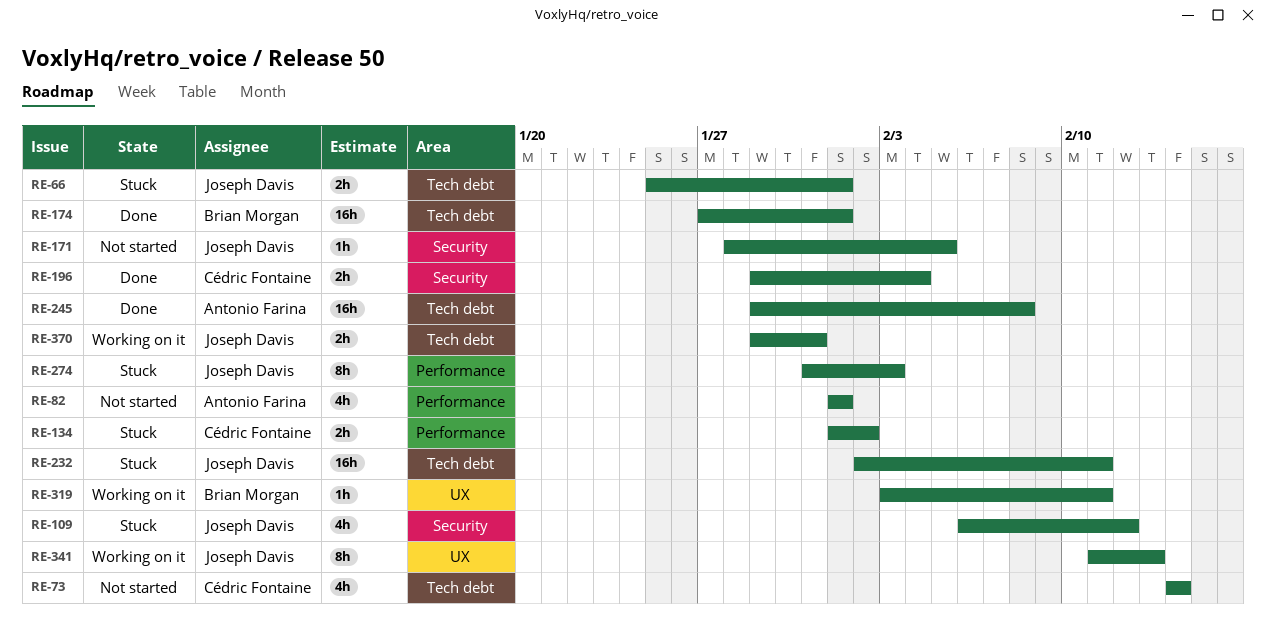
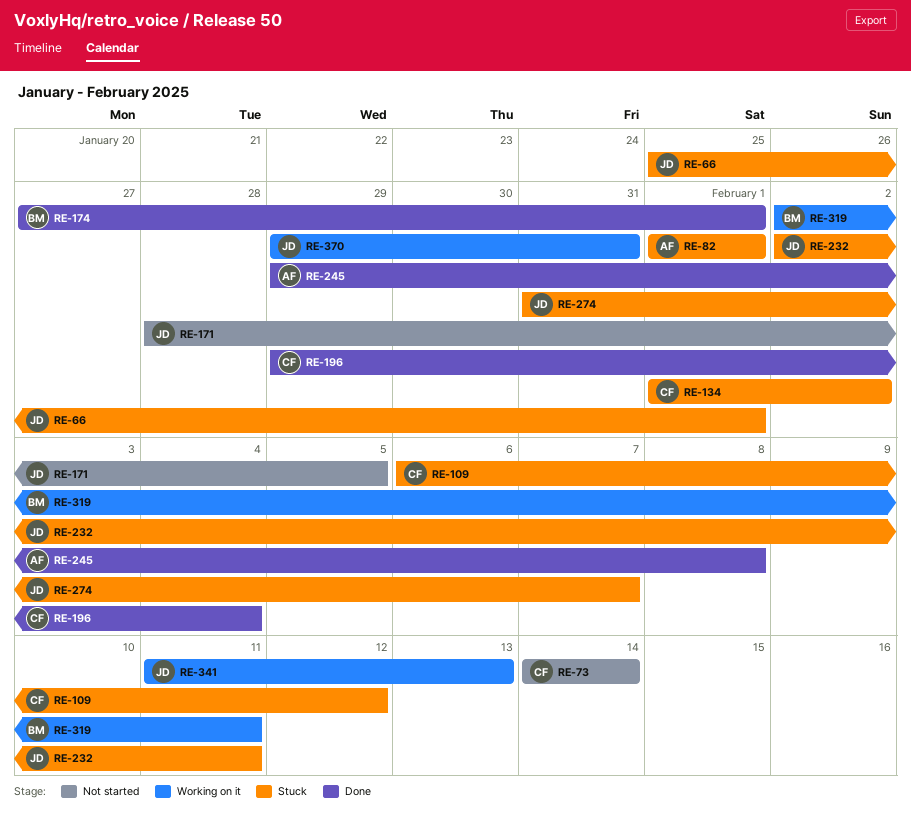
RE-82, status: Not started -> Stuck
RE-109, owner: Joseph Davis -> Cédric Fontaine
RE-274, due: Feb 3 -> Feb 7
RE-319, start: Feb 3 -> Feb 2

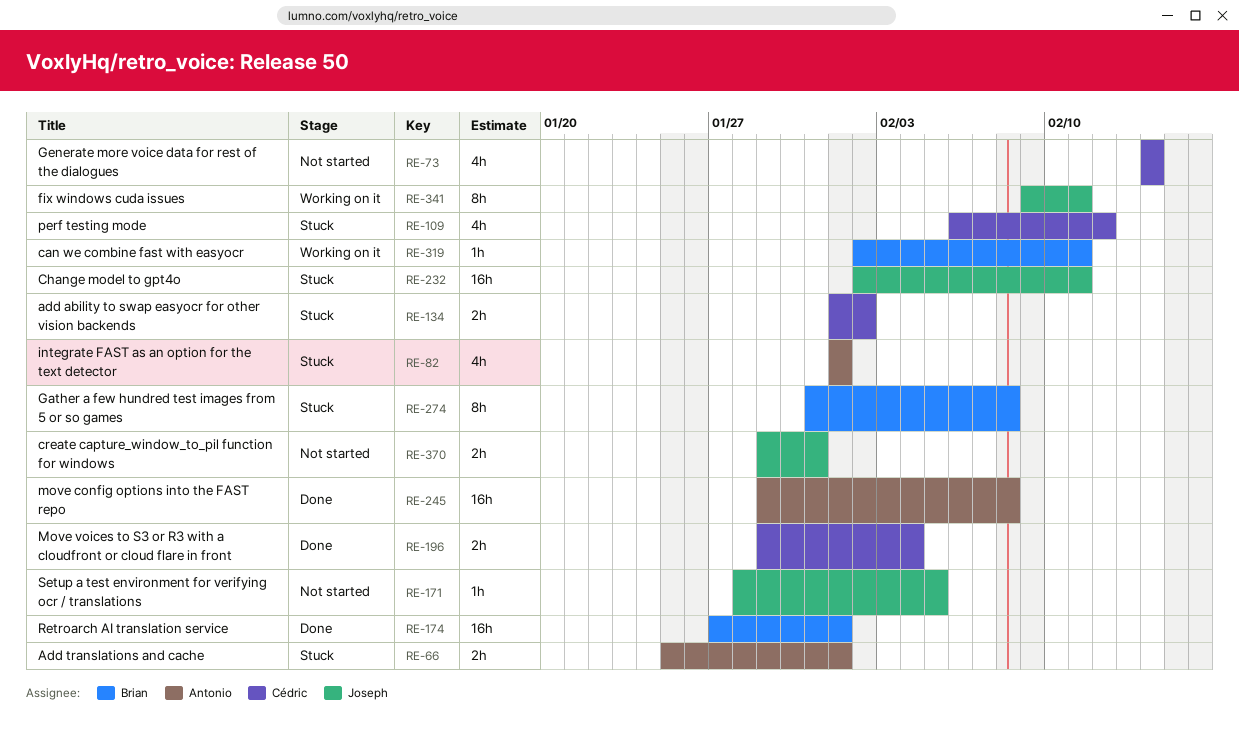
RE-66, owner: Joseph -> Antonio
RE-274, owner: Joseph -> Brian
RE-274, due: Feb 7 -> Feb 8
RE-341, start: Feb 11 -> Feb 9
RE-341, due: Feb 13 -> Feb 11
RE-370, status: Working on it -> Not started

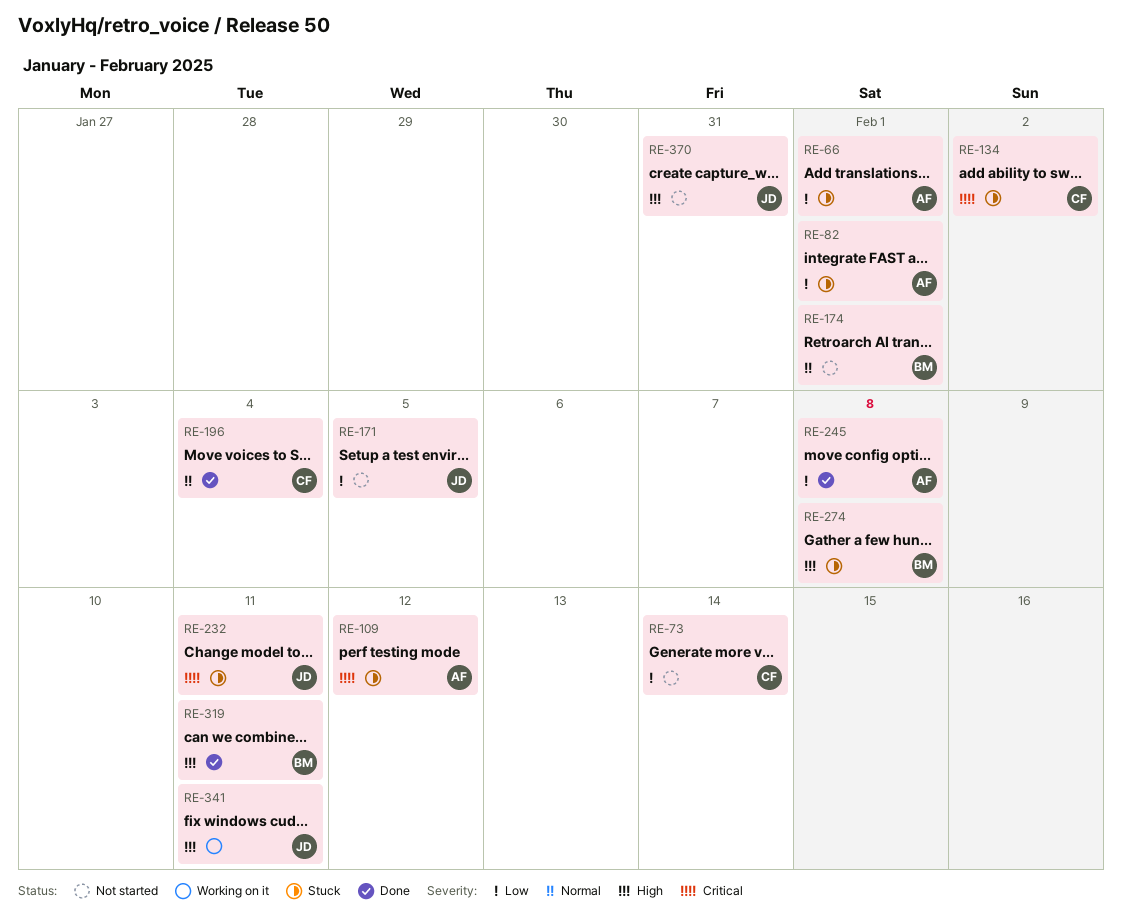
RE-109, owner: Cédric -> Antonio
RE-174, status: Done -> Not started
RE-319, status: Working on it -> Done

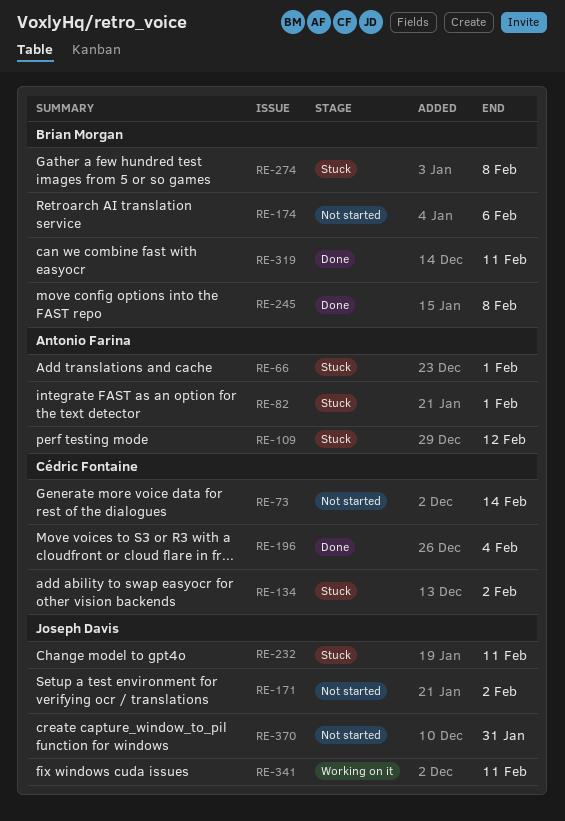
RE-171, due: Feb 5 -> Feb 2
RE-174, due: Feb 1 -> Feb 6
RE-245, owner: Antonio Farina -> Brian Morgan

